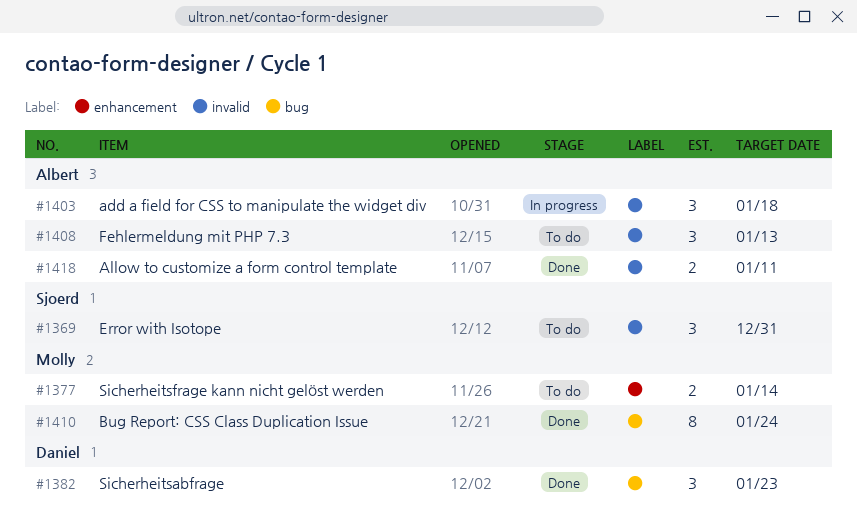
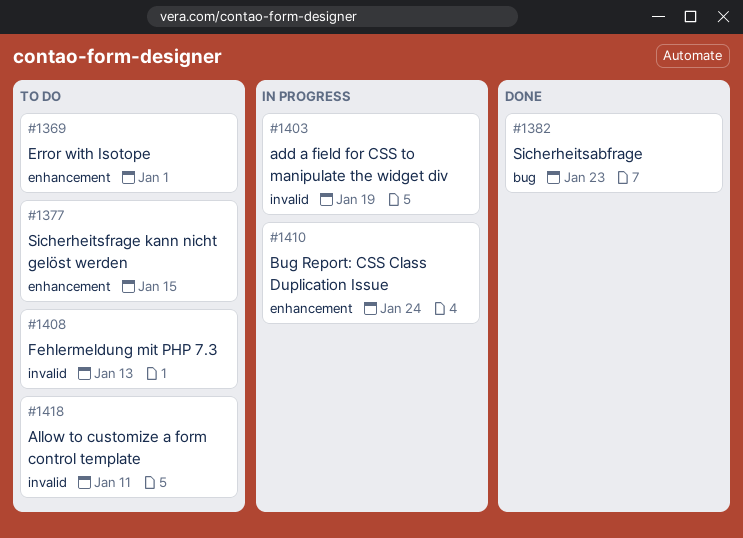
#1369, label: invalid -> enhancement
#1369, due: Dec 31 -> Jan 1
#1377, due: Jan 14 -> Jan 15
#1403, due: Jan 18 -> Jan 19
#1410, status: Done -> In progress
#1410, label: bug -> enhancement
#1418, status: Done -> To do

